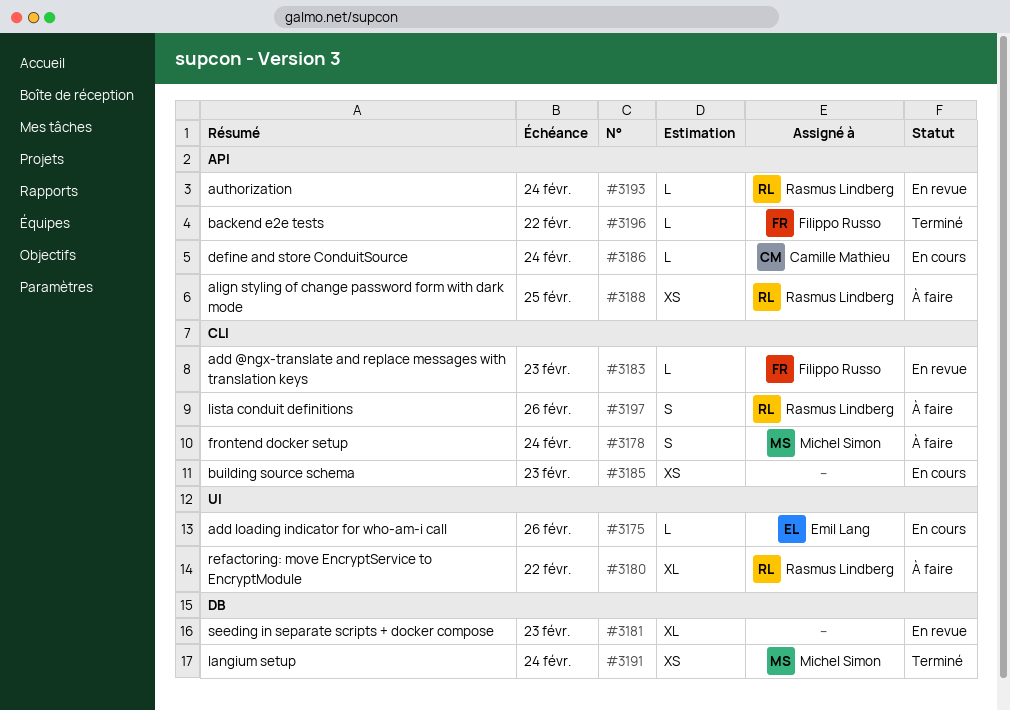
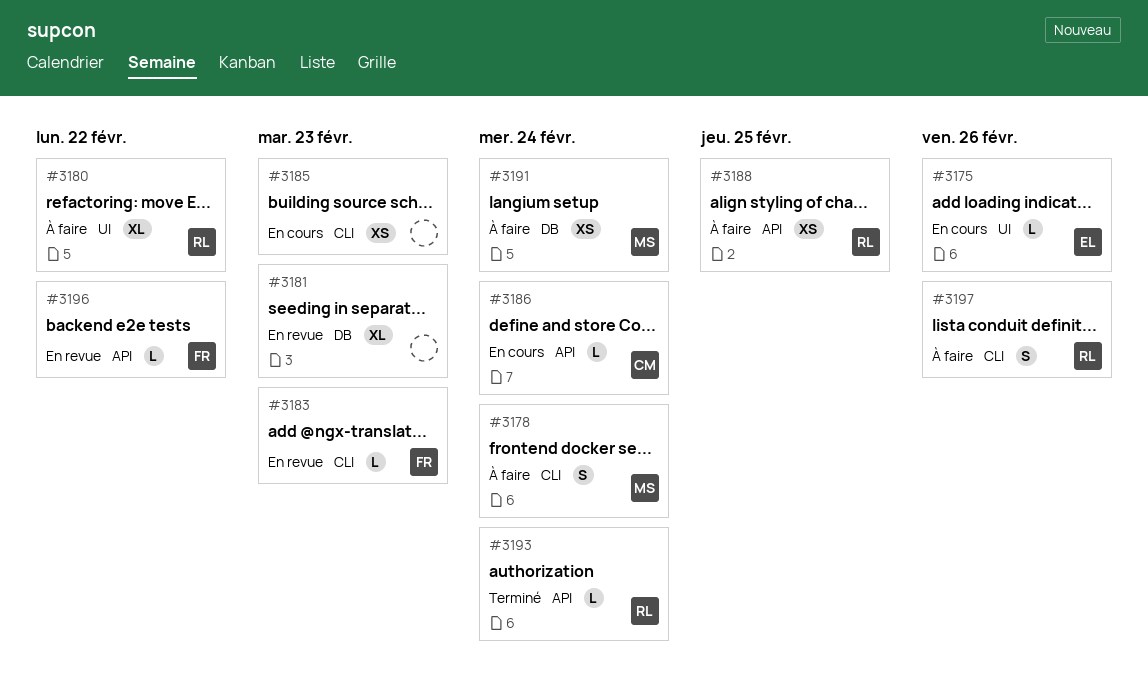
#3191, status: Terminé -> À faire
#3193, status: En revue -> Terminé
#3196, status: Terminé -> En revue

